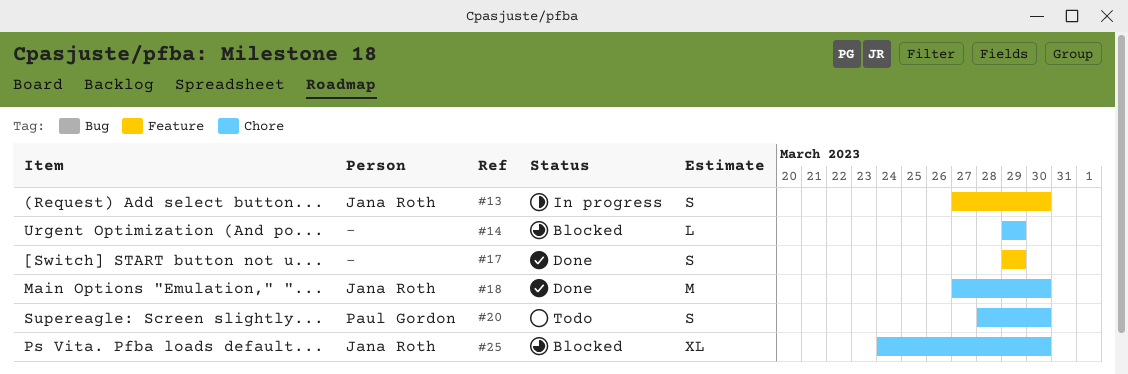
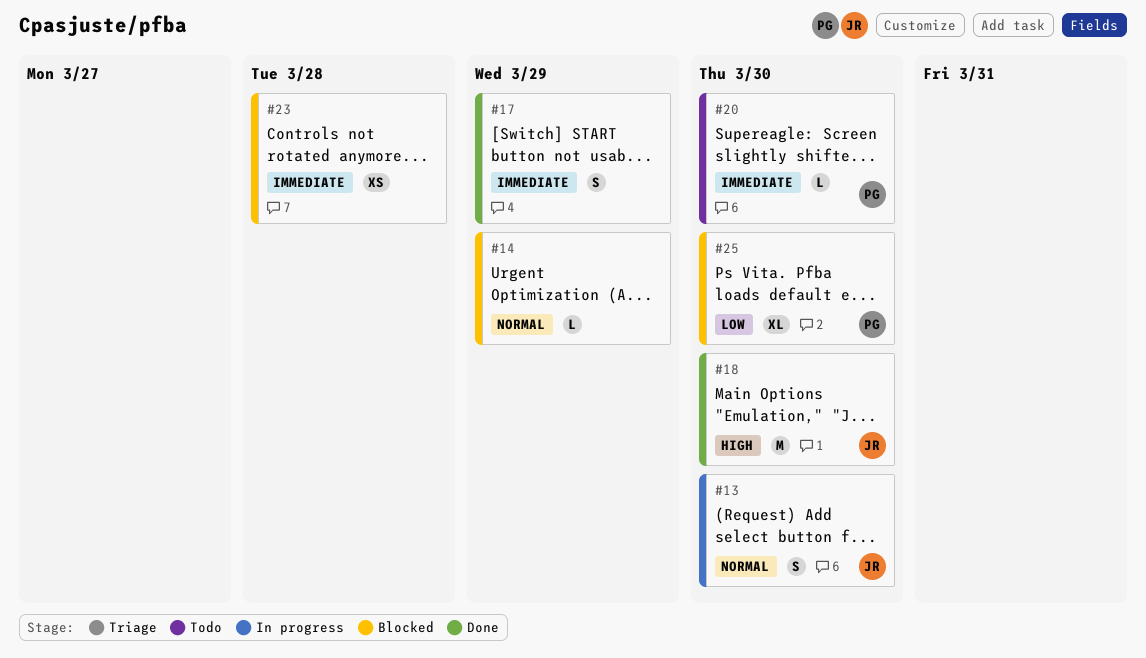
#20, estimate: S -> L
#23: none -> present
#25, owner: Jana Roth -> Paul Gordon

